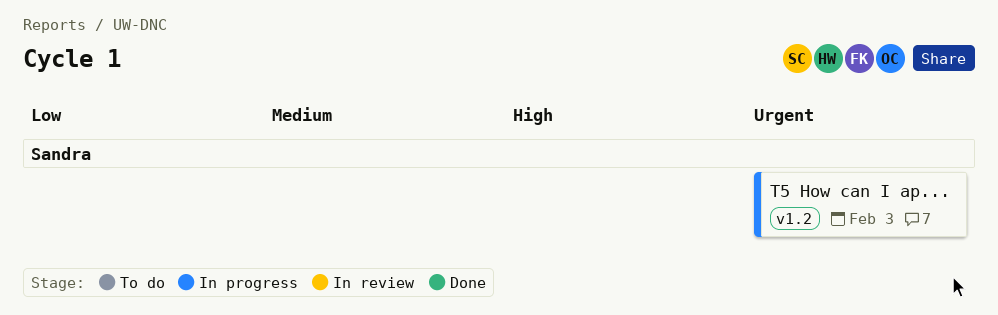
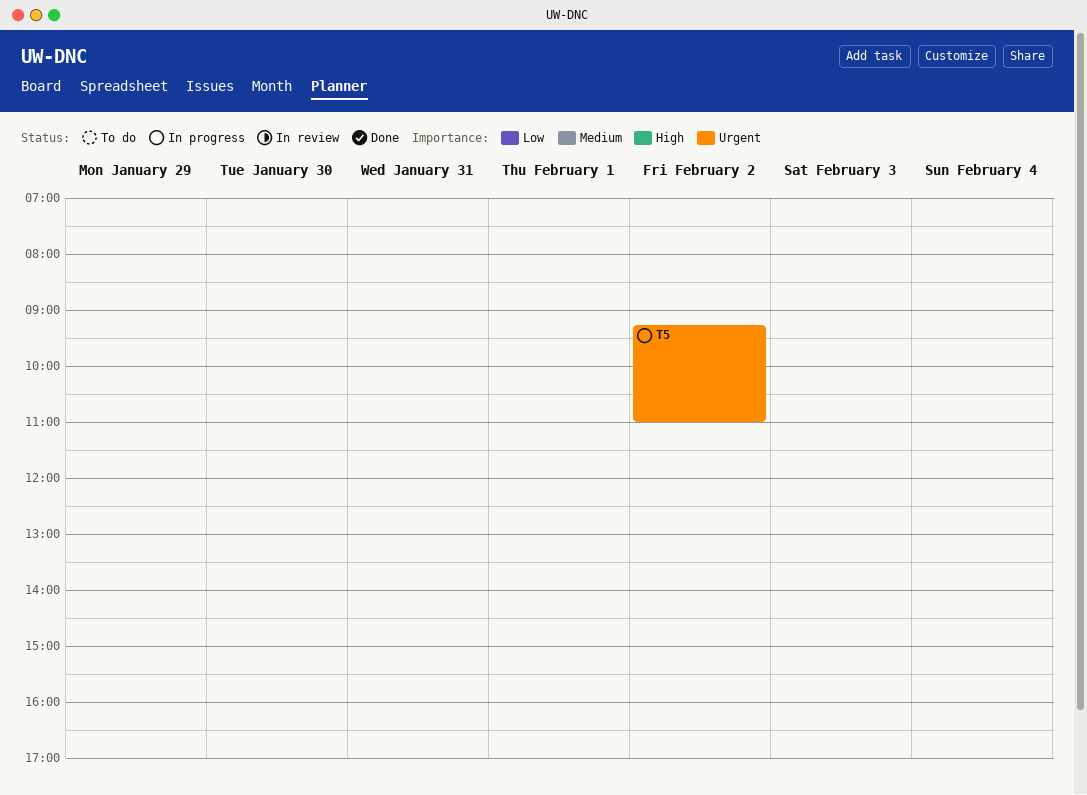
T5, day: Feb 3 -> Feb 2

